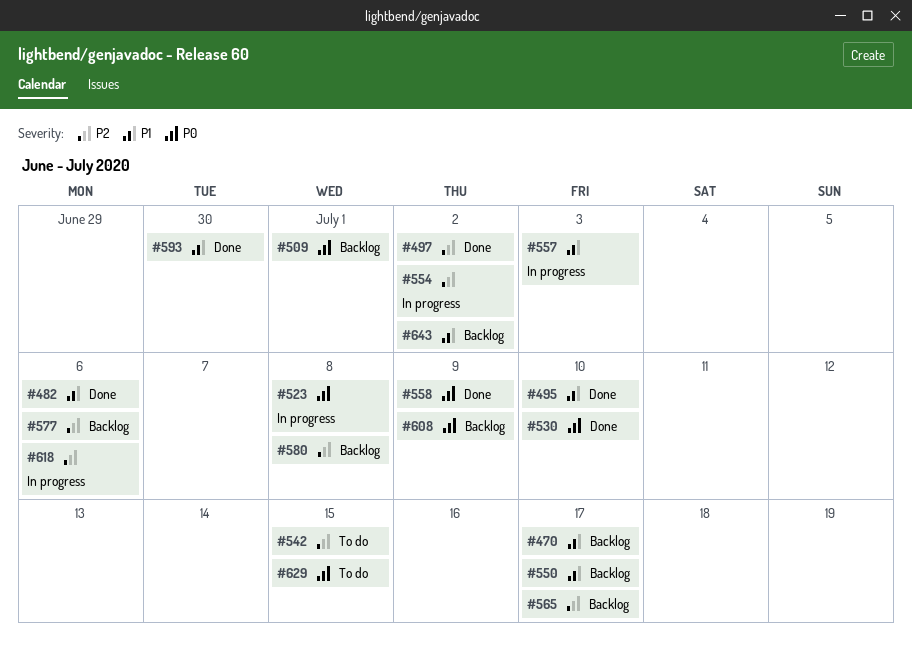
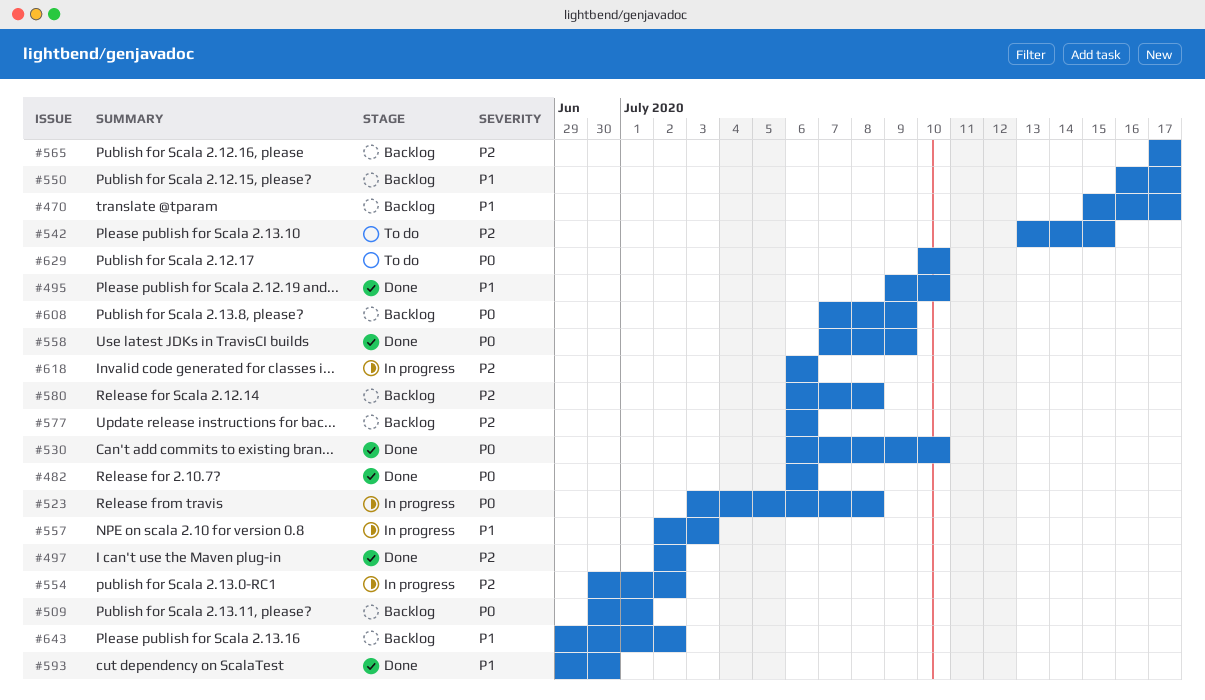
#482, priority: P1 -> P0
#629, due: Jul 15 -> Jul 10

